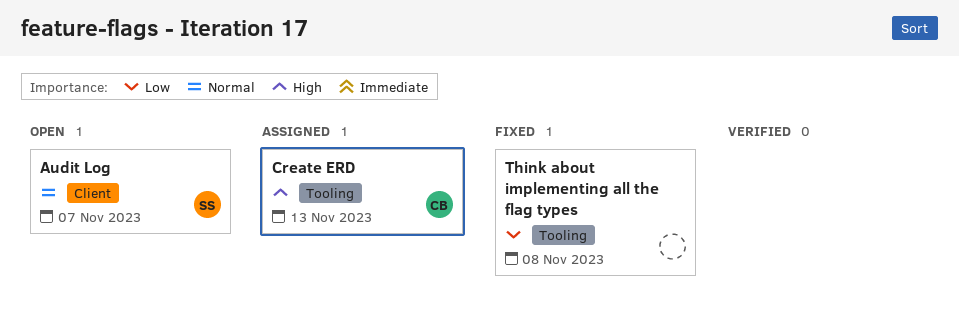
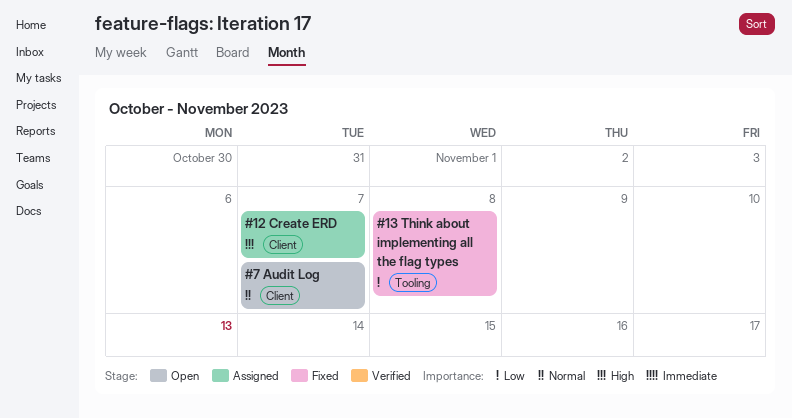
Create ERD, label: Tooling -> Client
Create ERD, due: Nov 13 -> Nov 7

